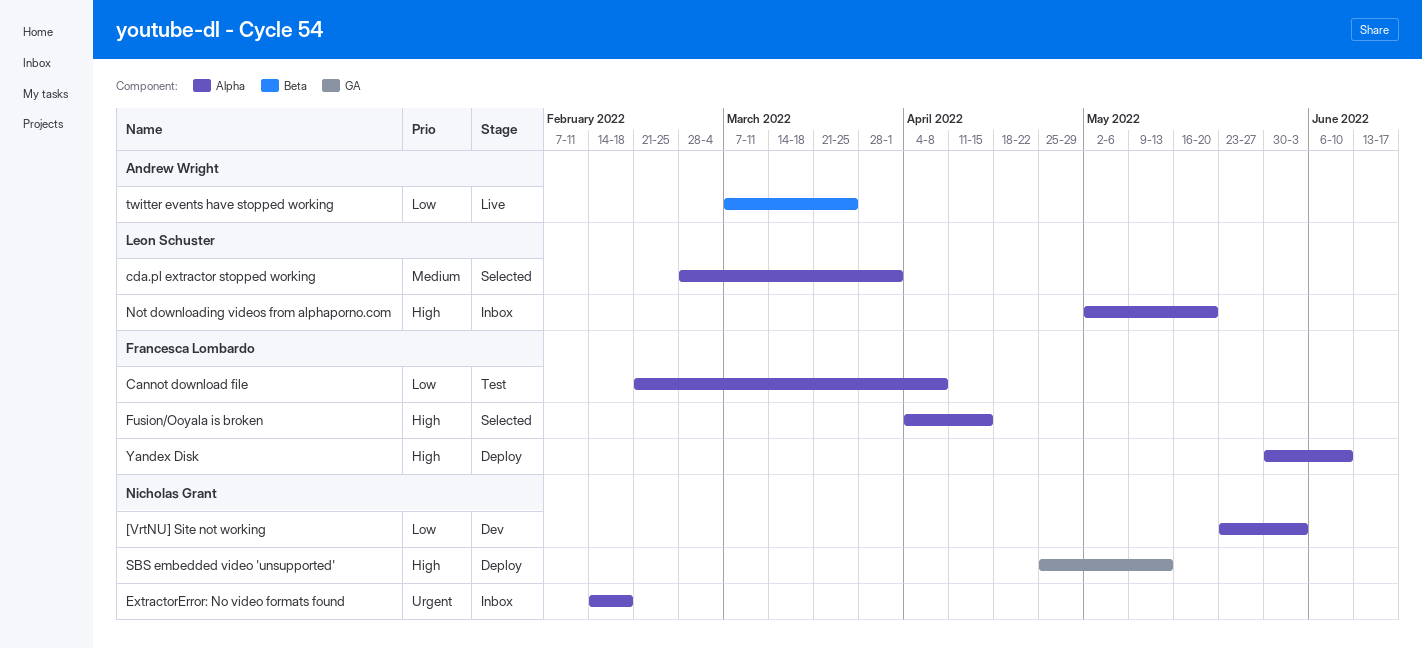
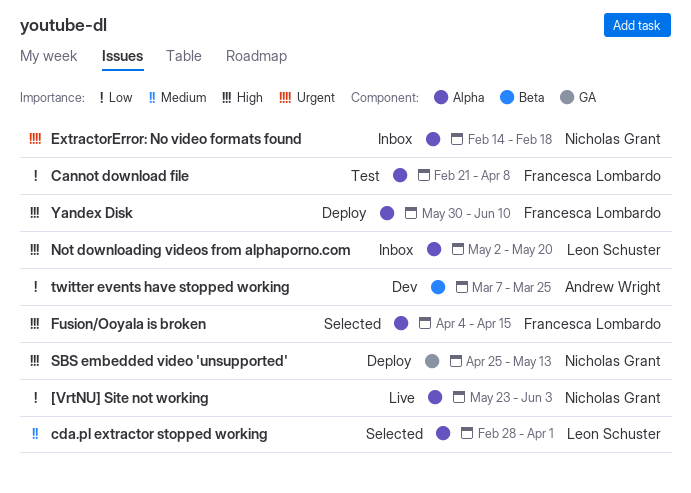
[VrtNU] Site not working, status: Dev -> Live
twitter events have stopped working, status: Live -> Dev

